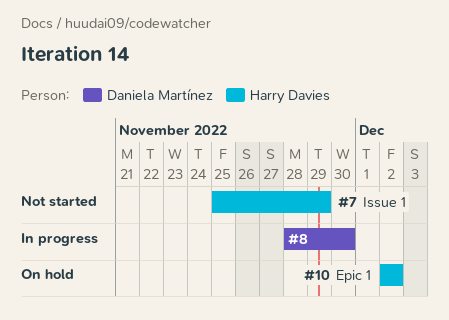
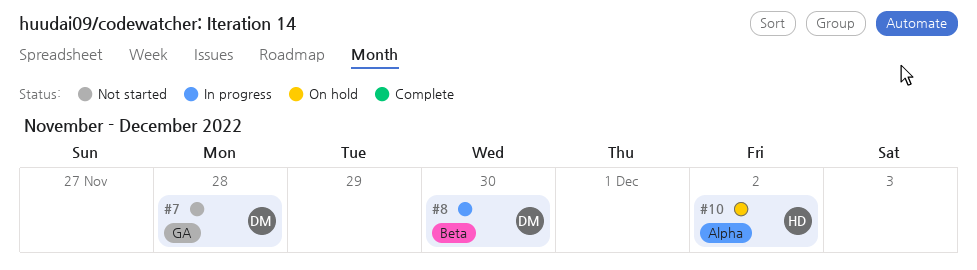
#7, owner: Harry Davies -> Daniela Martínez
#7, due: Nov 29 -> Nov 28

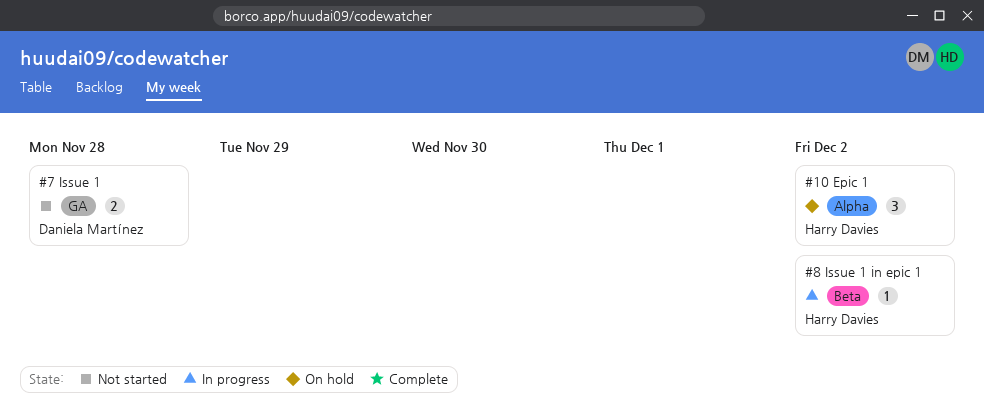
#8, owner: Daniela Martínez -> Harry Davies
#8, due: Nov 30 -> Dec 2

